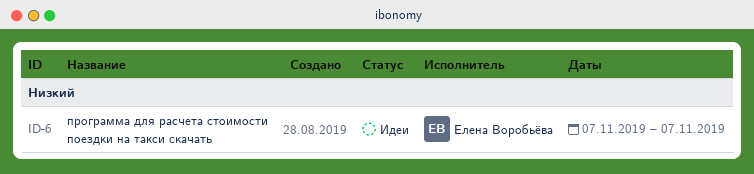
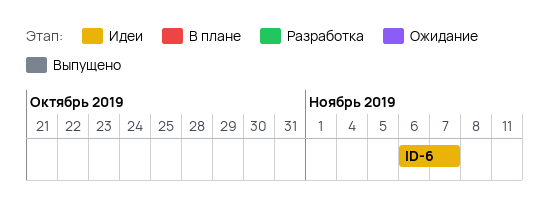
ID-6, start: Nov 7 -> Nov 6

